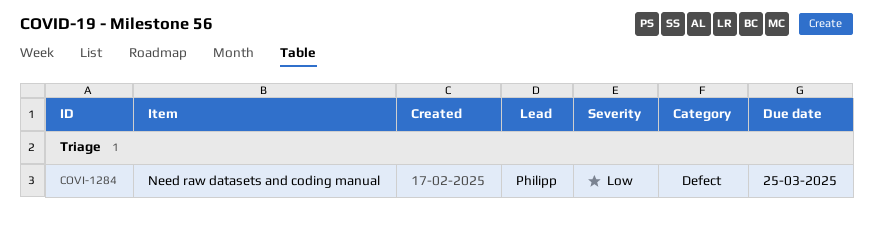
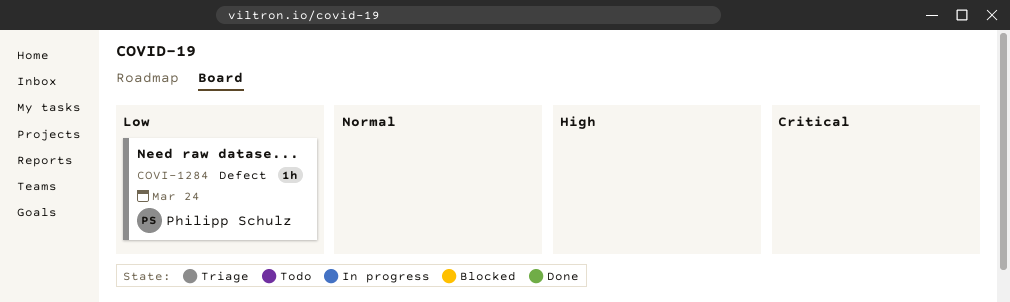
COVI-1284, due: Mar 25 -> Mar 24

